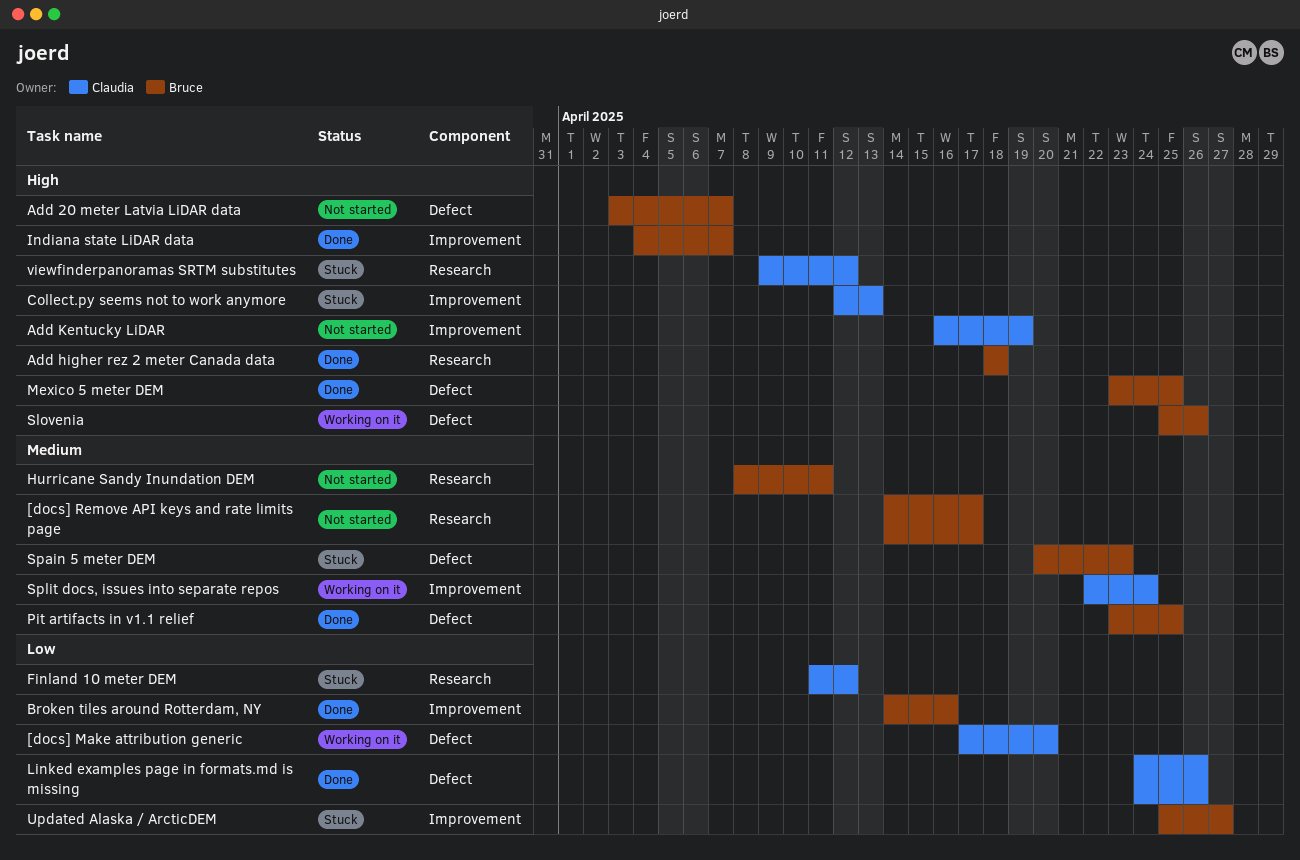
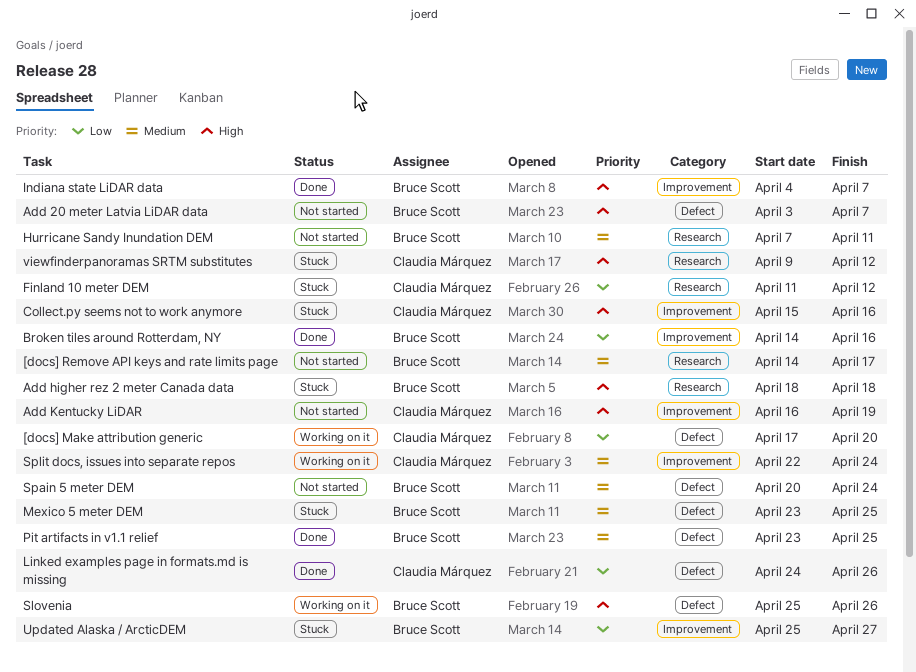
Add higher rez 2 meter Canada data, status: Done -> Stuck
Collect.py seems not to work anymore, start: Apr 12 -> Apr 15
Collect.py seems not to work anymore, due: Apr 13 -> Apr 16
Hurricane Sandy Inundation DEM, start: Apr 8 -> Apr 7
Mexico 5 meter DEM, status: Done -> Stuck
Mexico 5 meter DEM, priority: High -> Medium
Spain 5 meter DEM, status: Stuck -> Not started
Spain 5 meter DEM, due: Apr 23 -> Apr 24

